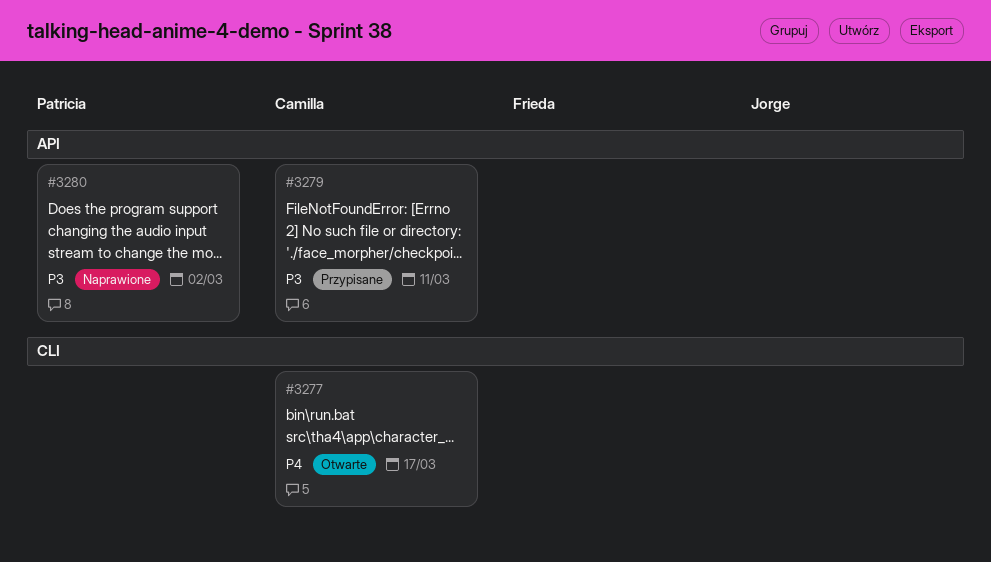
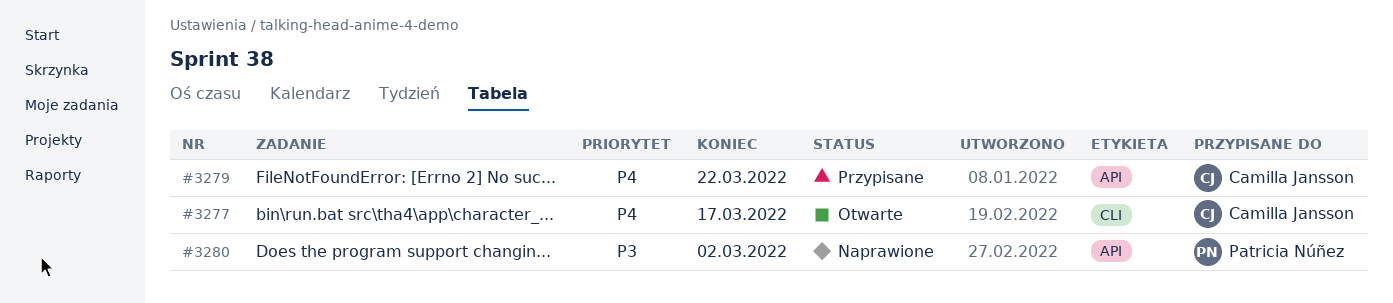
#3279, priority: P3 -> P4
#3279, due: Mar 11 -> Mar 22

